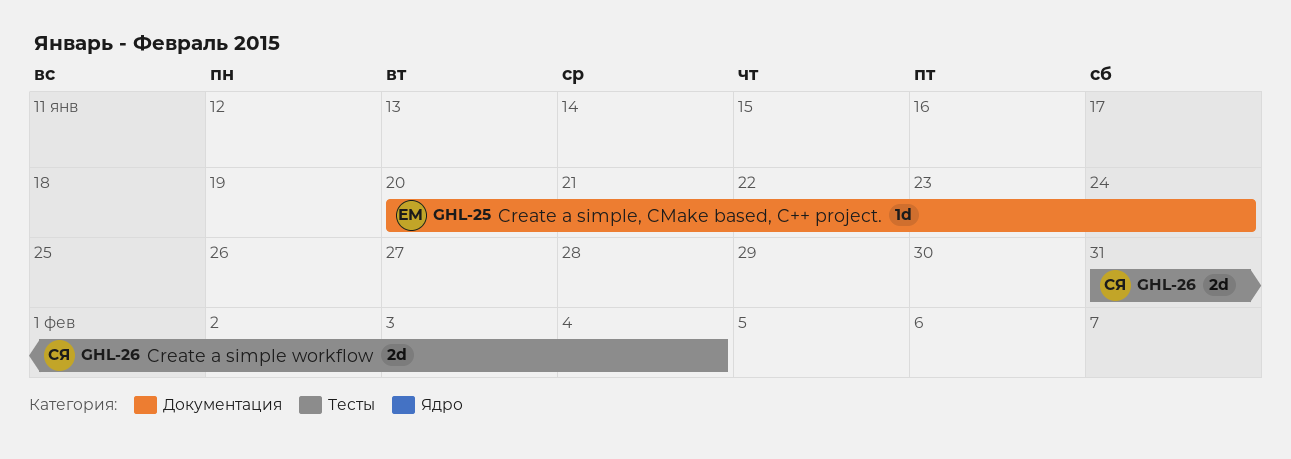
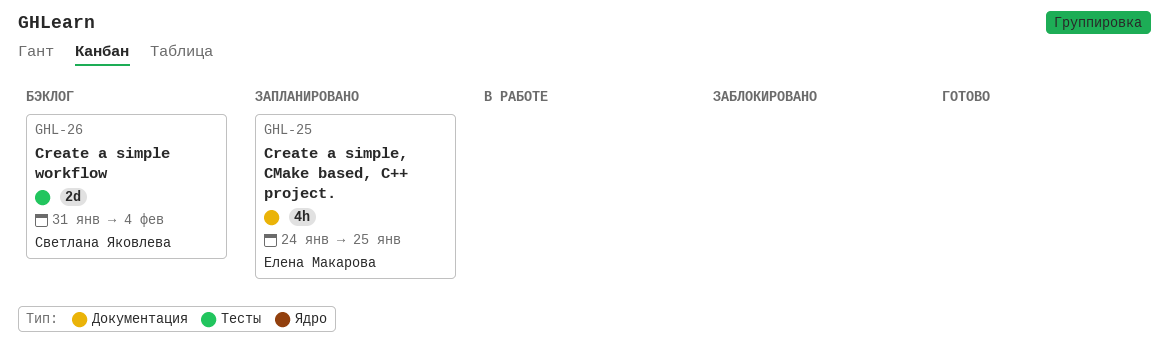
GHL-25, estimate: 1d -> 4h
GHL-25, start: Jan 20 -> Jan 24
GHL-25, due: Jan 24 -> Jan 25

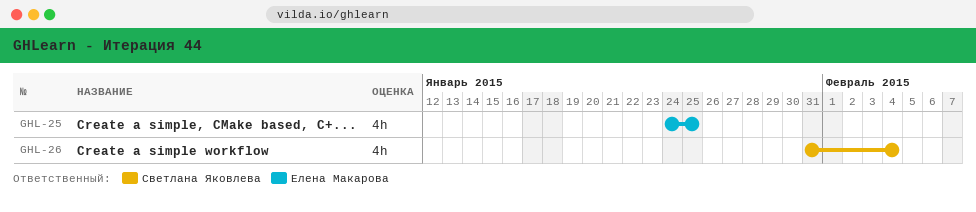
GHL-26, estimate: 2d -> 4h

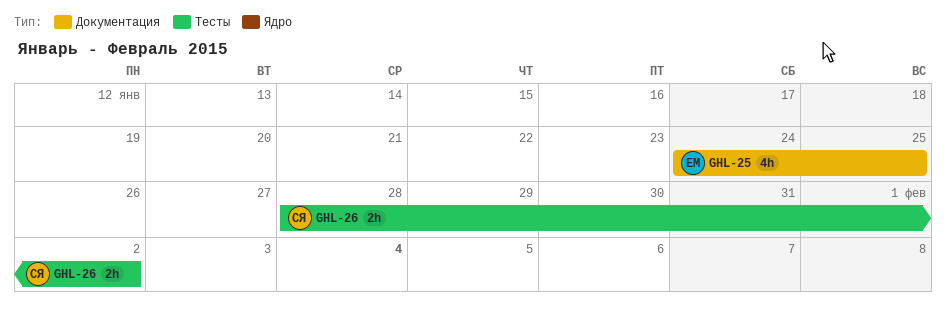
GHL-26, estimate: 4h -> 2h
GHL-26, start: Jan 31 -> Jan 28
GHL-26, due: Feb 4 -> Feb 2

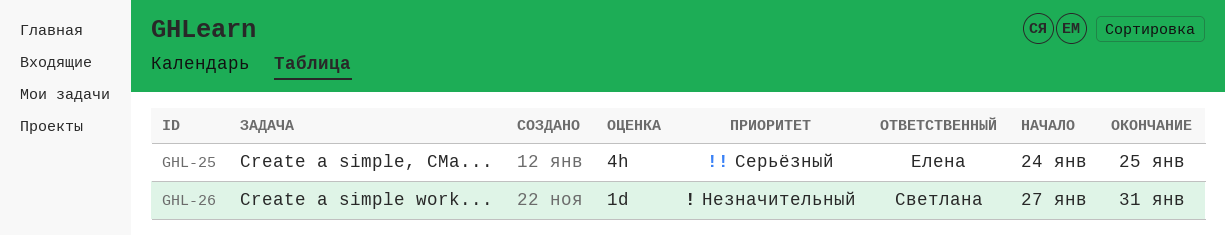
GHL-26, estimate: 2h -> 1d
GHL-26, start: Jan 28 -> Jan 27
GHL-26, due: Feb 2 -> Jan 31

